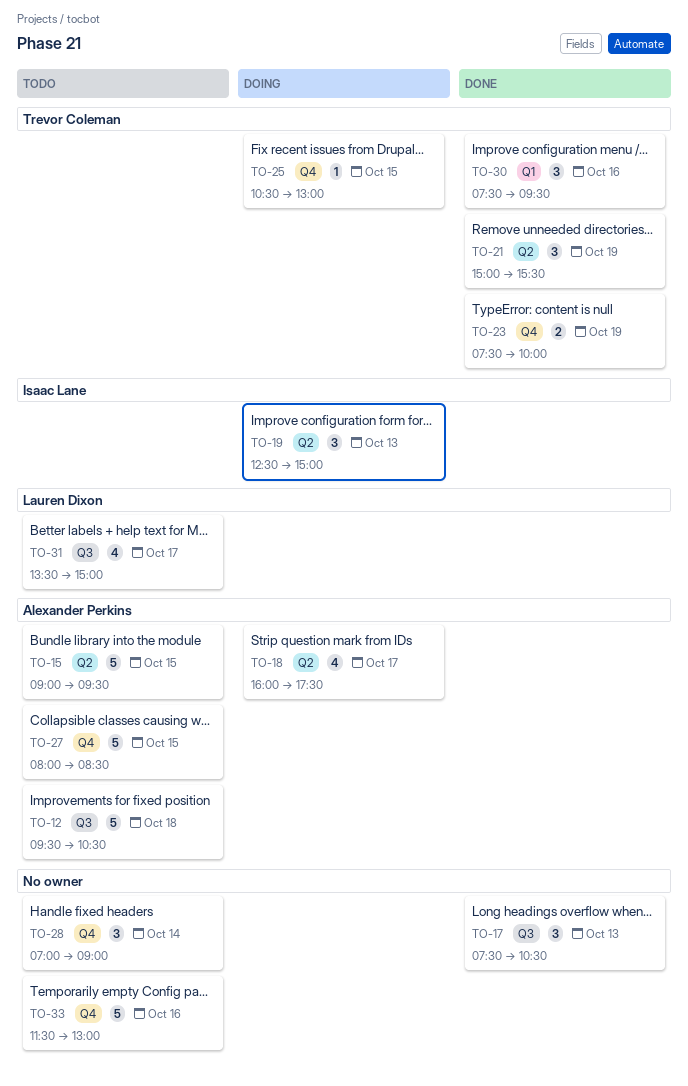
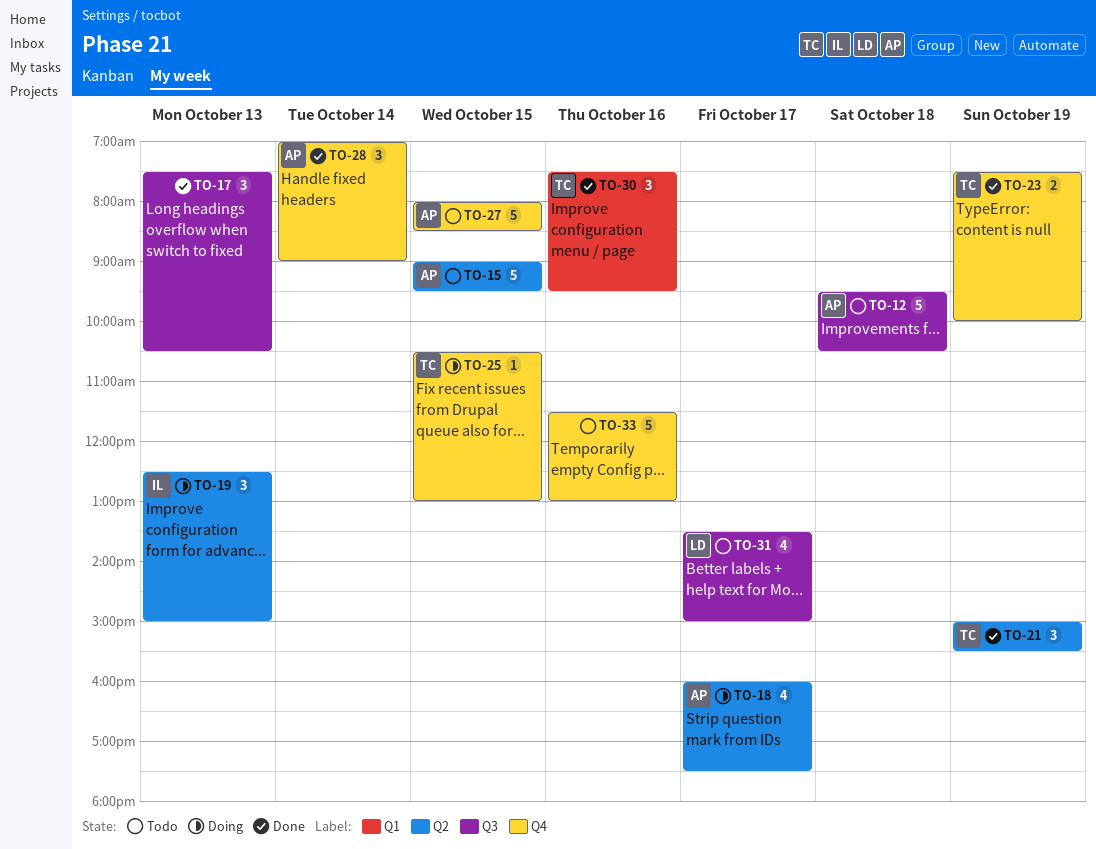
TO-28, status: Todo -> Done
TO-28, owner: none -> Alexander Perkins

